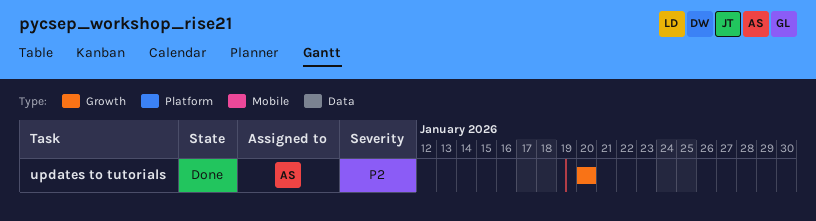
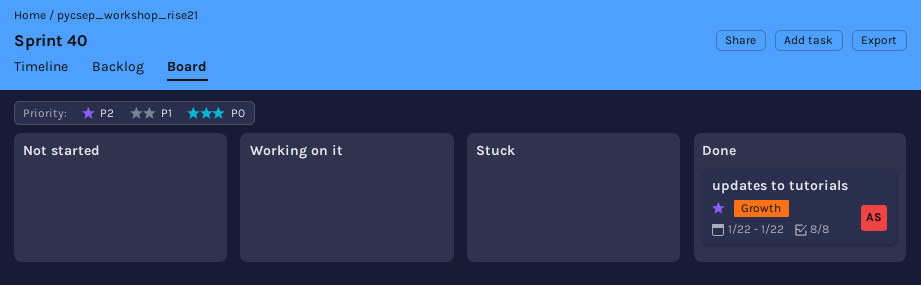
updates to tutorials, start: Jan 20 -> Jan 22
updates to tutorials, due: Jan 20 -> Jan 22

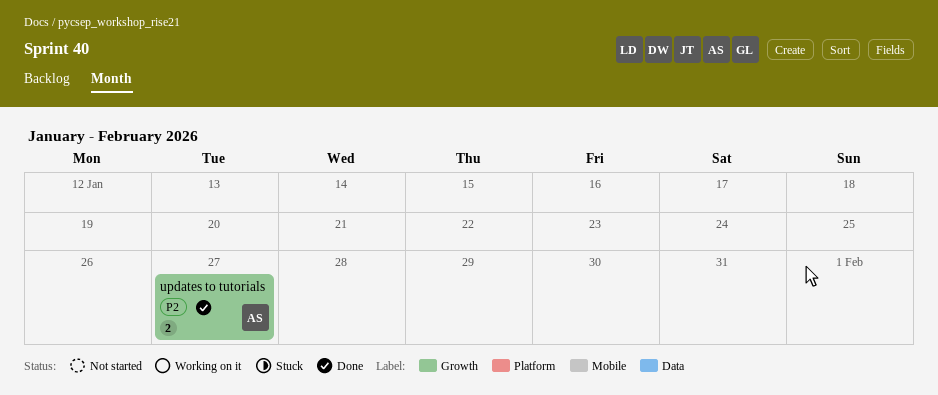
updates to tutorials, due: Jan 22 -> Jan 27

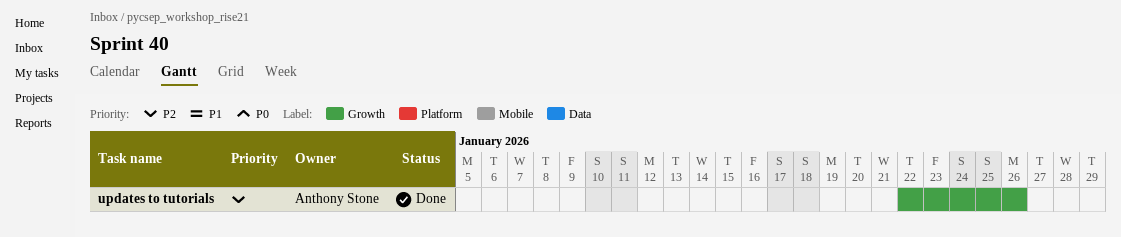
updates to tutorials, due: Jan 27 -> Jan 26

